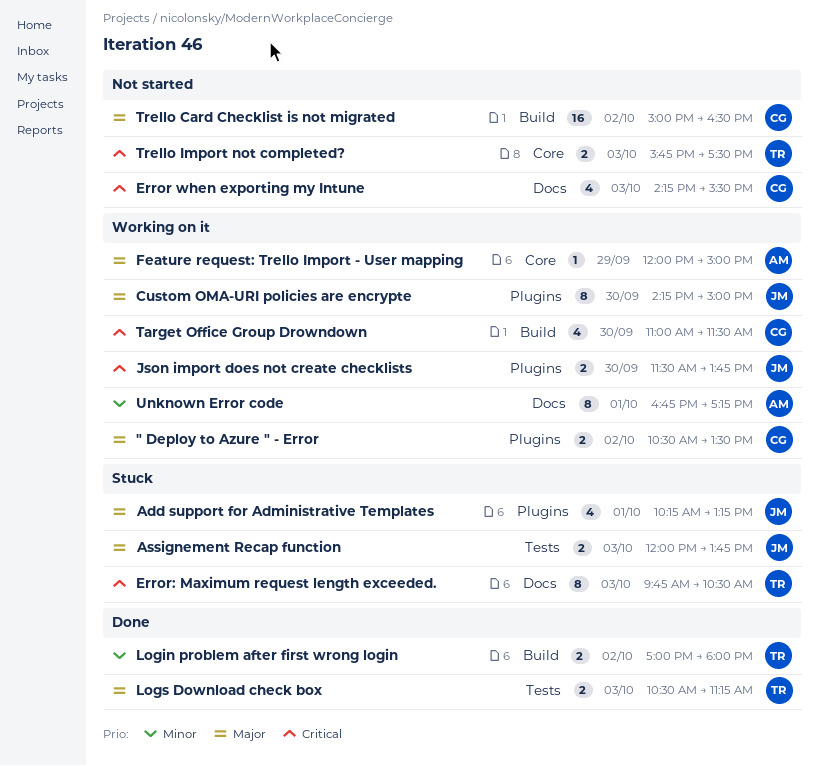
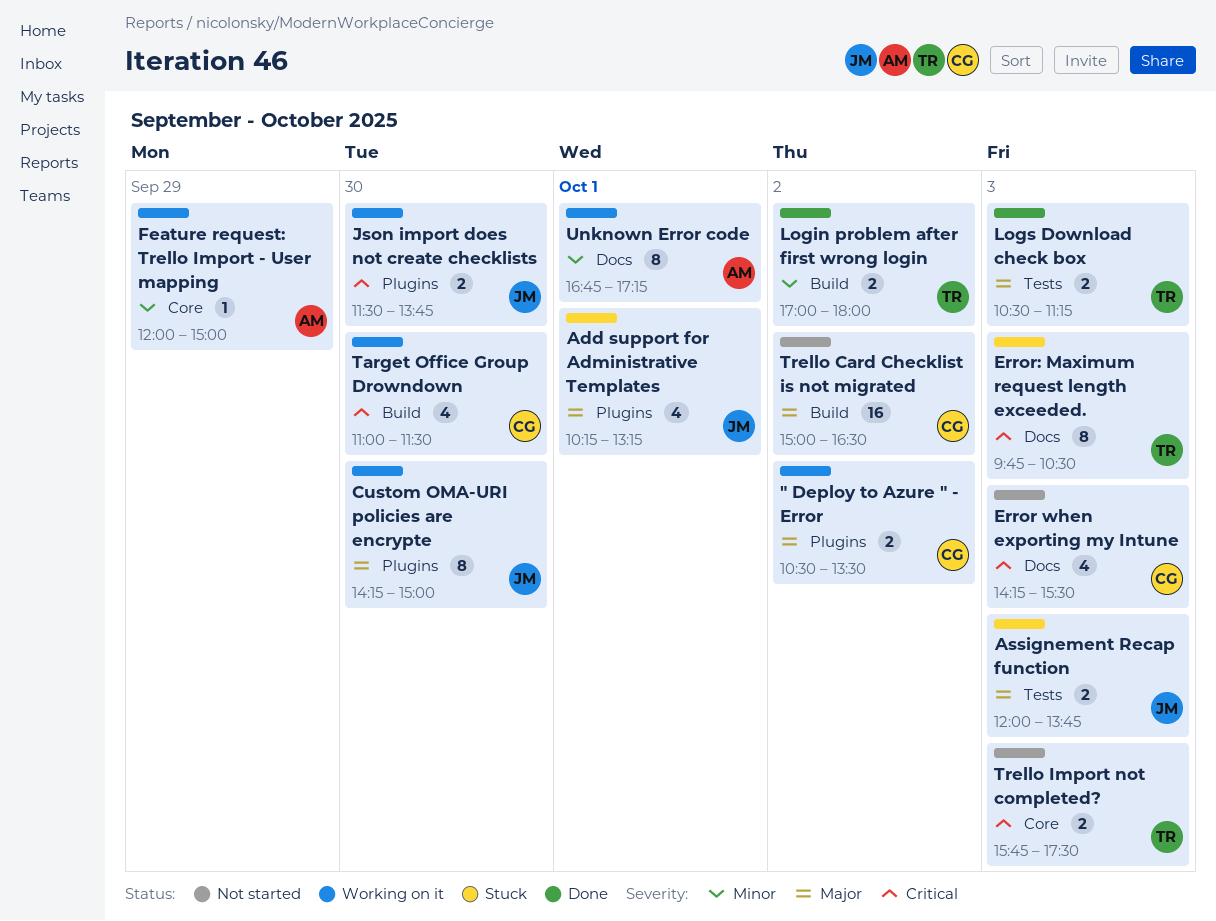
Feature request: Trello Import - User mapping, priority: Major -> Minor

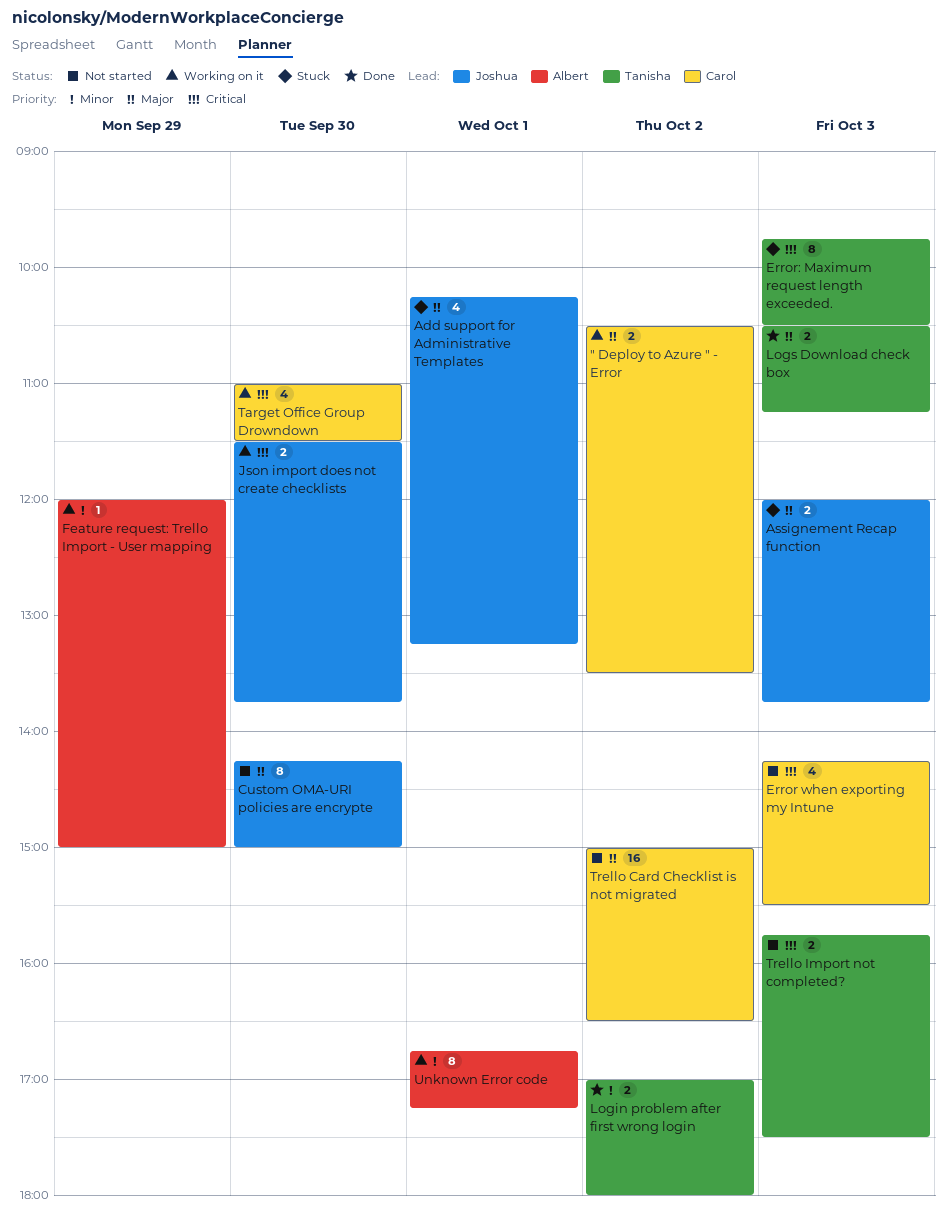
Custom OMA-URI policies are encrypte, status: Working on it -> Not started

